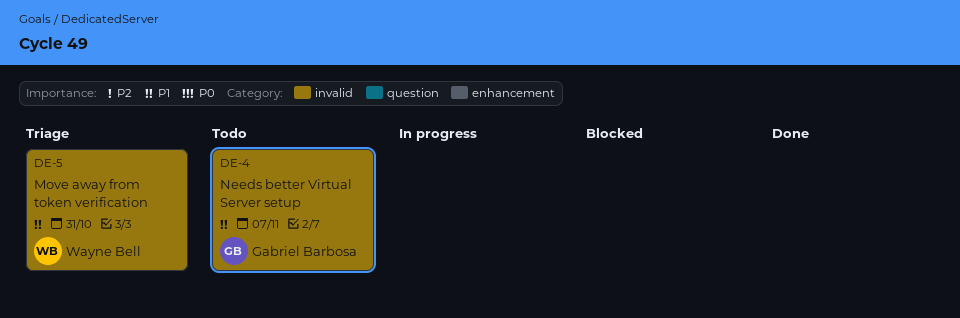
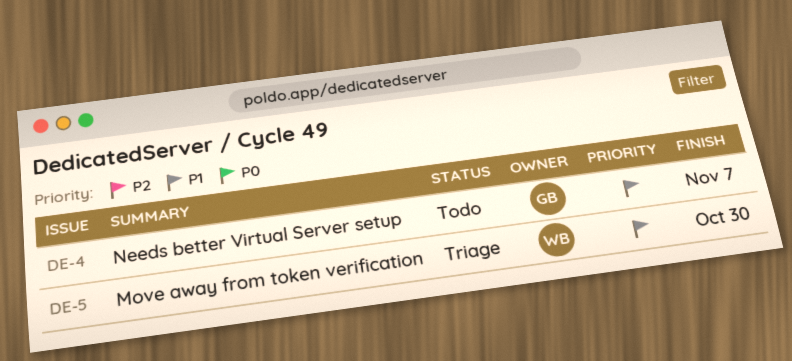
DE-5, due: Oct 31 -> Oct 30

